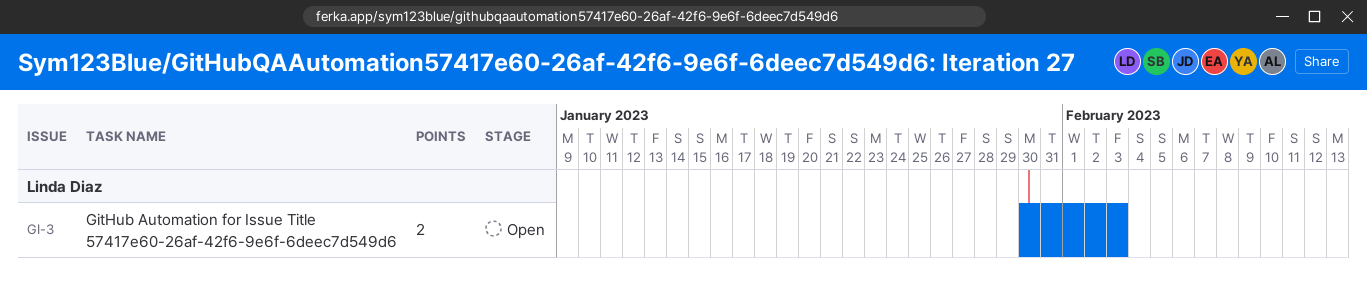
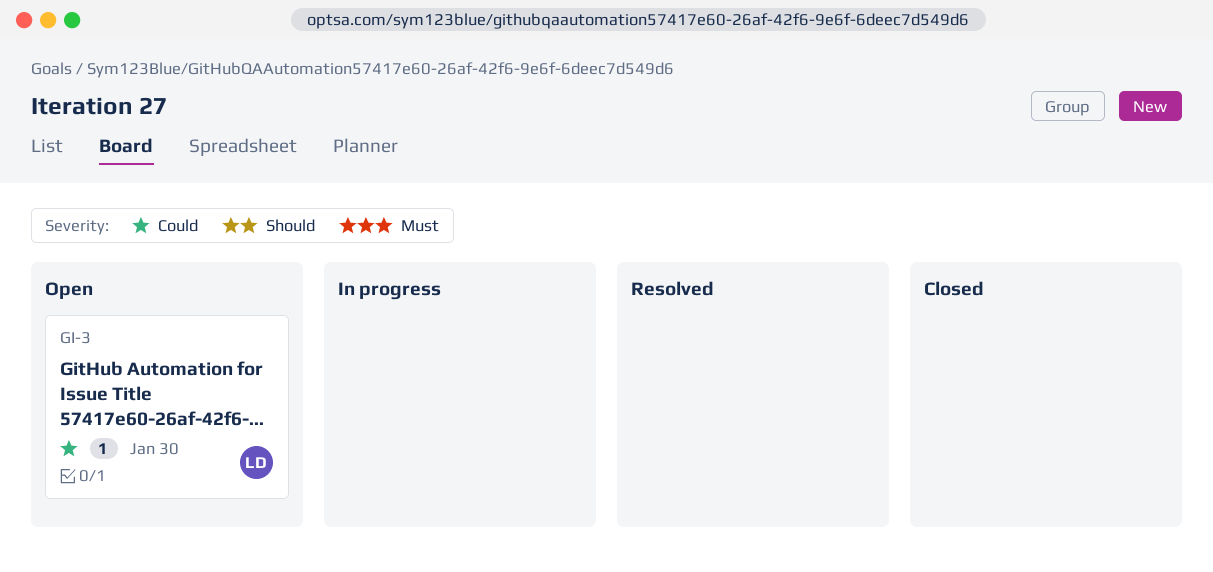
GI-3, estimate: 2 -> 1
GI-3, due: Feb 3 -> Jan 30

